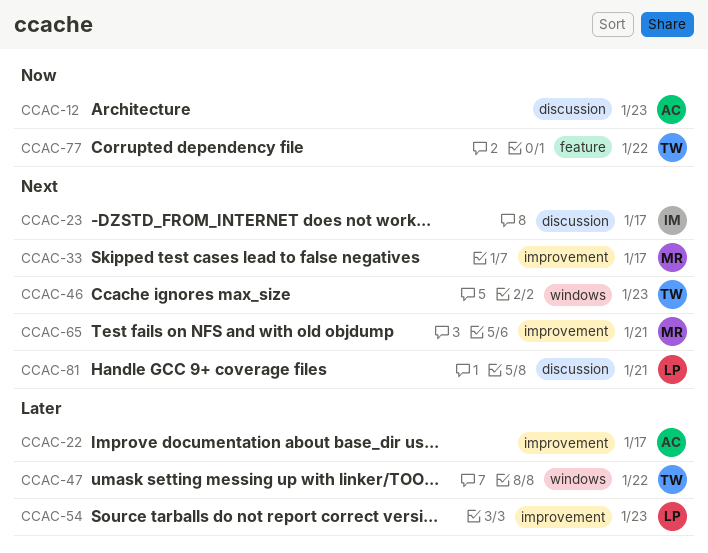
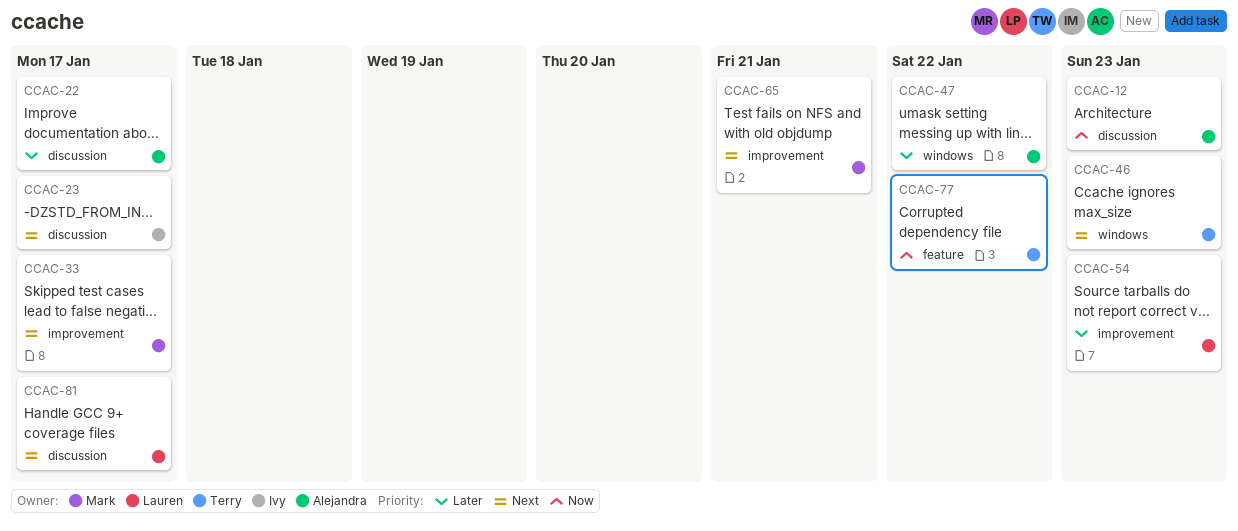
CCAC-22, label: improvement -> discussion
CCAC-47, owner: Terry -> Alejandra
CCAC-81, due: Jan 21 -> Jan 17

